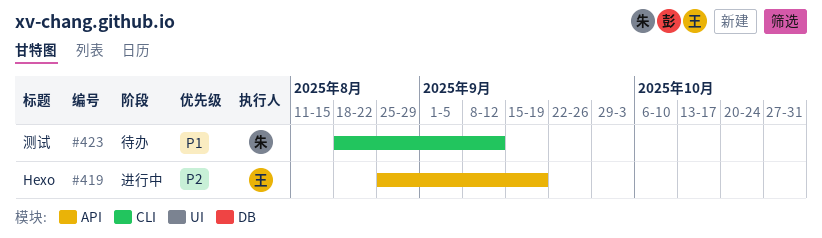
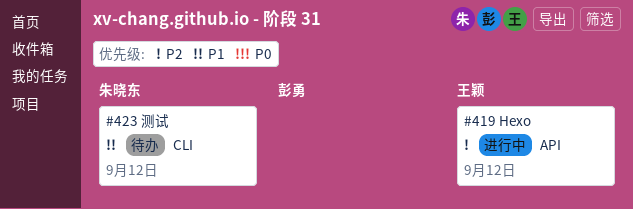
#419, due: Sep 19 -> Sep 12

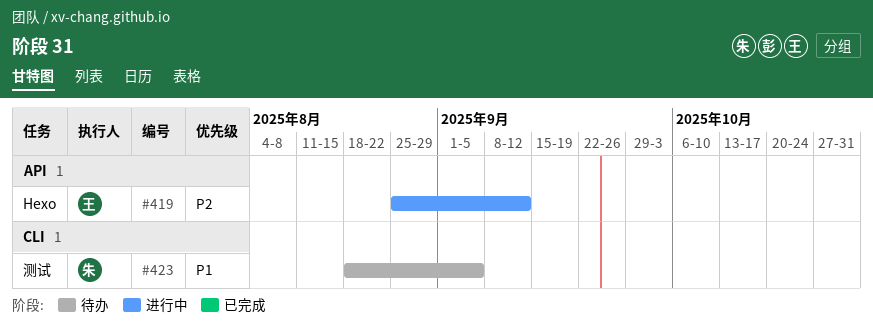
#423, due: Sep 12 -> Sep 5

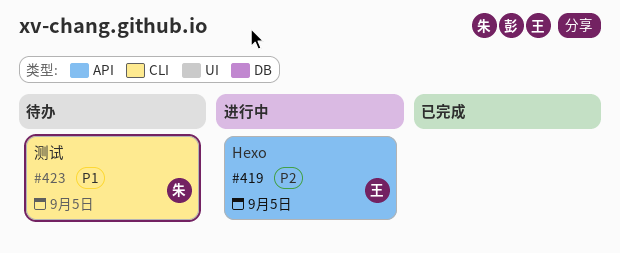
#419, due: Sep 12 -> Sep 5

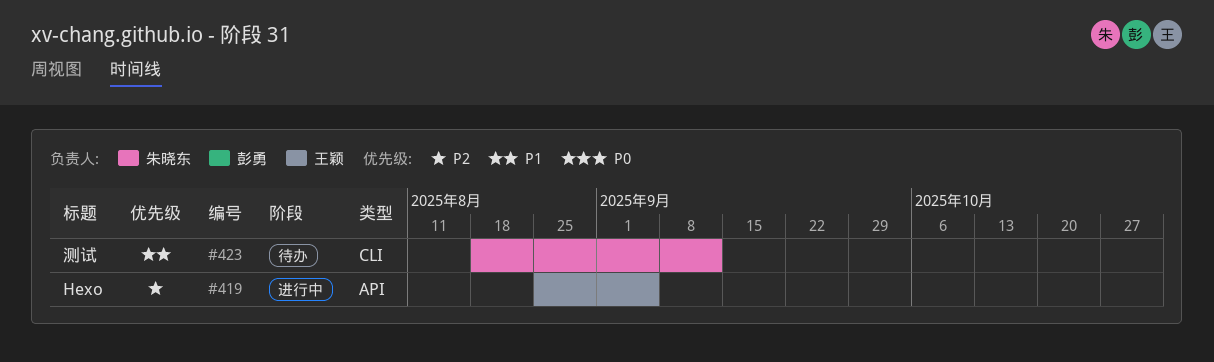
#423, due: Sep 5 -> Sep 12

